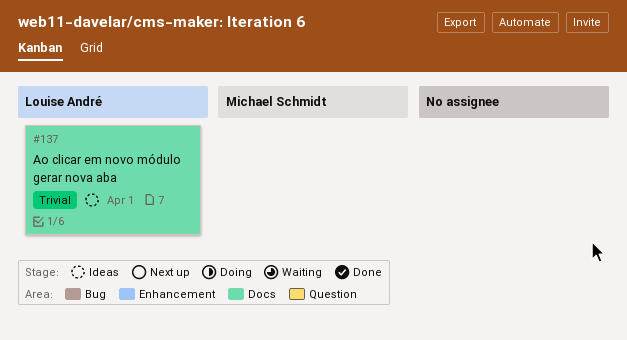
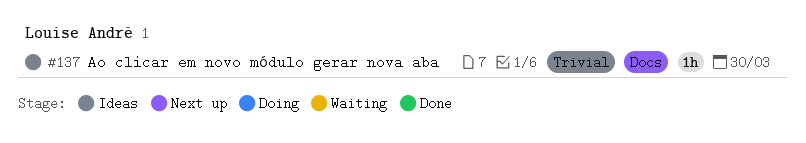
#137, due: Apr 1 -> Mar 30

